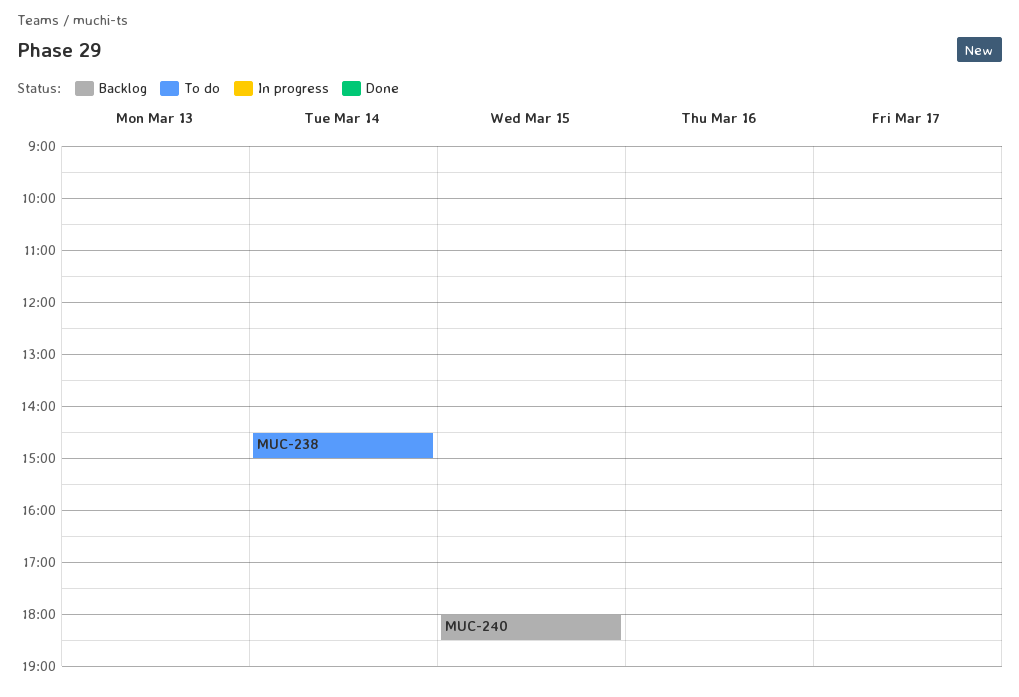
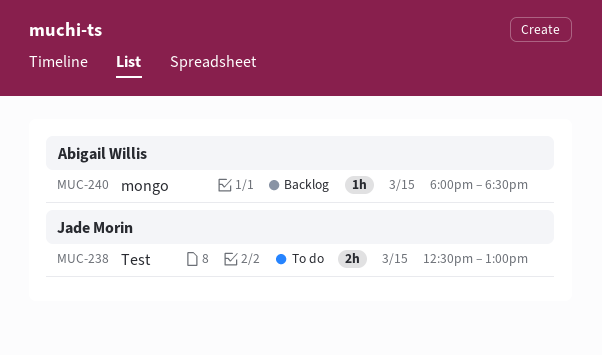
MUC-238, day: Mar 14 -> Mar 15
MUC-238, begins: 14:30 -> 12:30
MUC-238, ends: 15:00 -> 13:00

